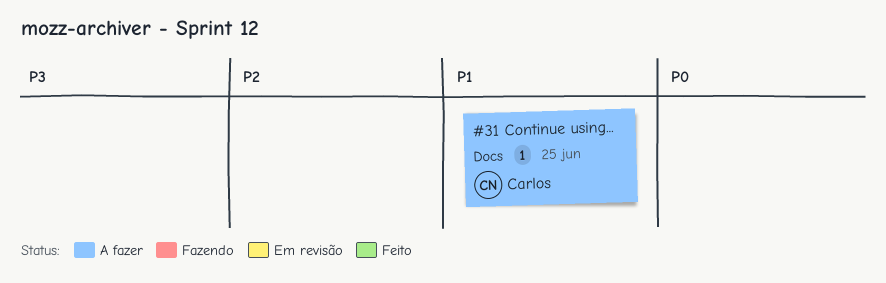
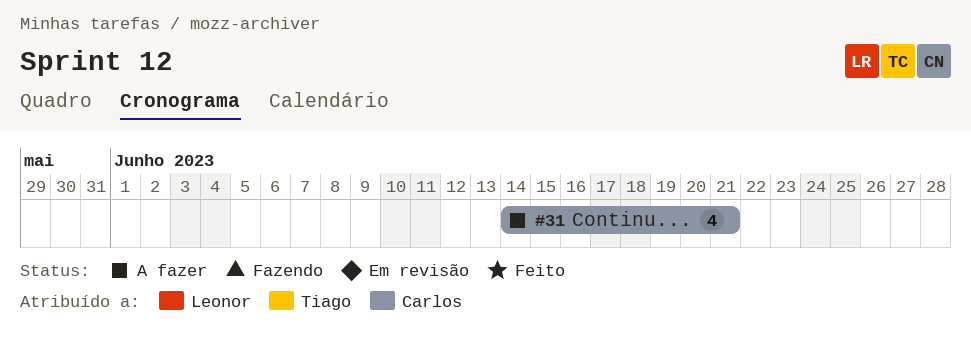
#31, estimate: 1 -> 4
#31, due: Jun 25 -> Jun 21

